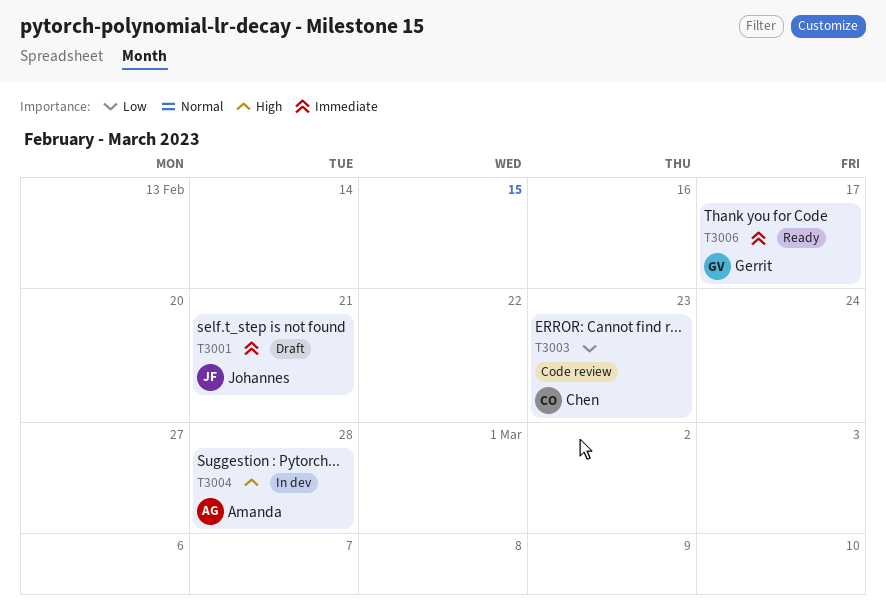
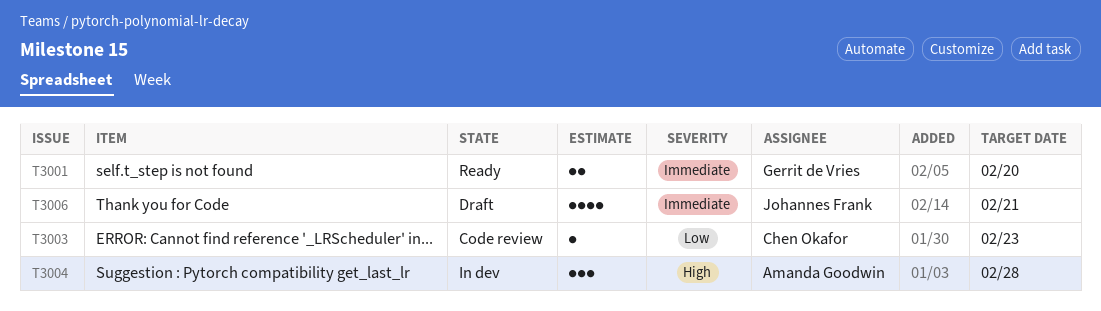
T3001, status: Draft -> Ready
T3001, owner: Johannes Frank -> Gerrit de Vries
T3001, due: Feb 21 -> Feb 20
T3006, status: Ready -> Draft
T3006, owner: Gerrit de Vries -> Johannes Frank
T3006, due: Feb 17 -> Feb 21

